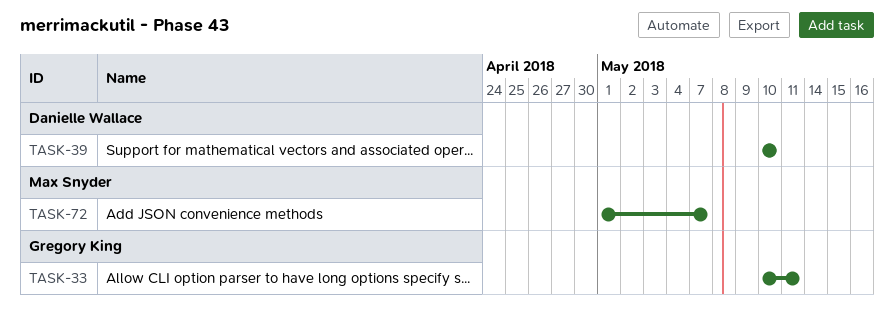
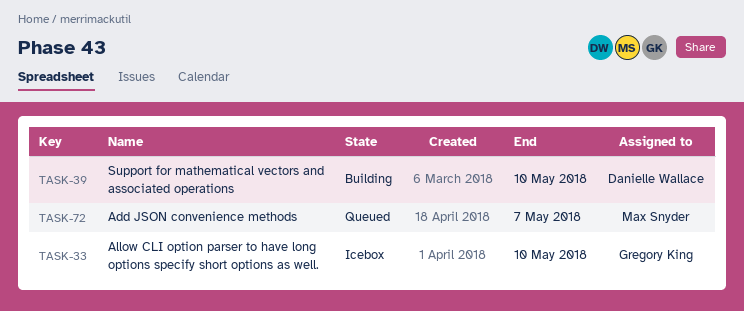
TASK-33, due: May 11 -> May 10

